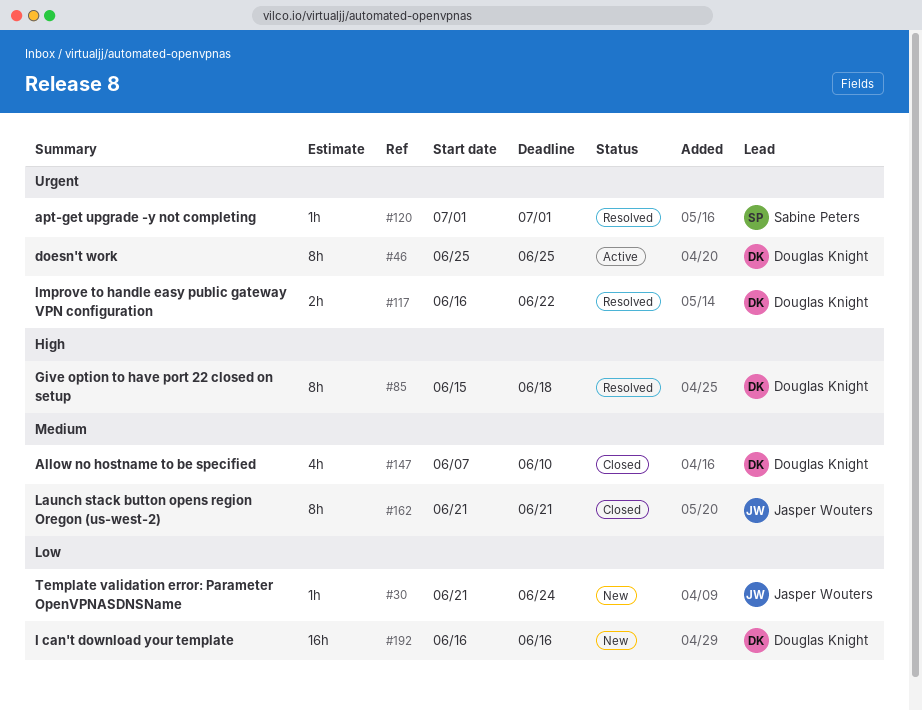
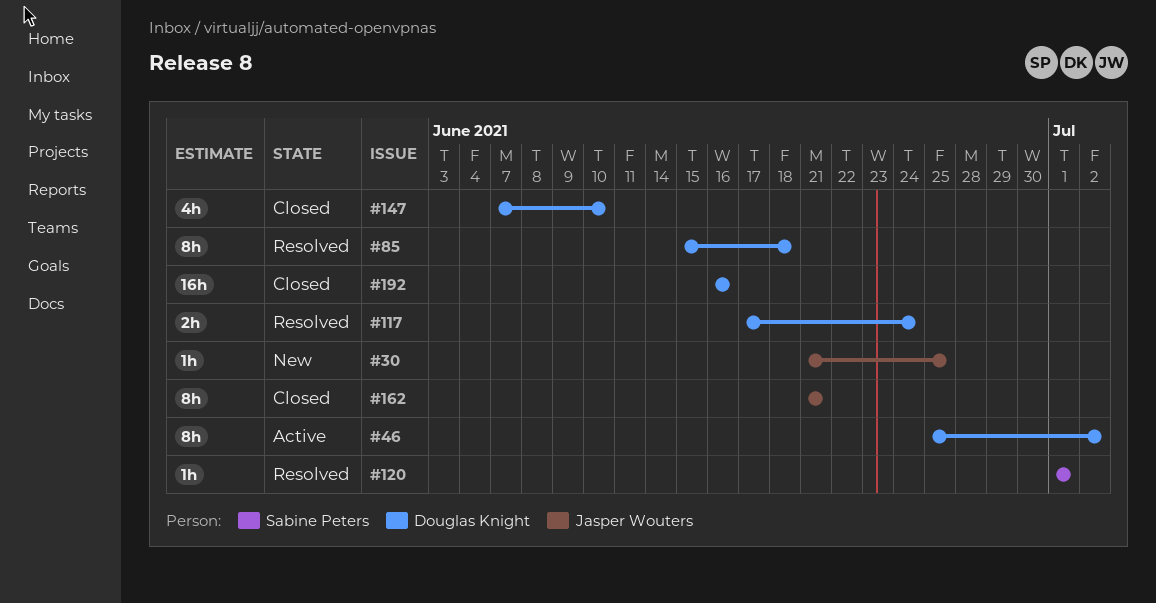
#30, due: Jun 24 -> Jun 25
#46, due: Jun 25 -> Jul 2
#117, start: Jun 16 -> Jun 17
#117, due: Jun 22 -> Jun 24
#192, status: New -> Closed

